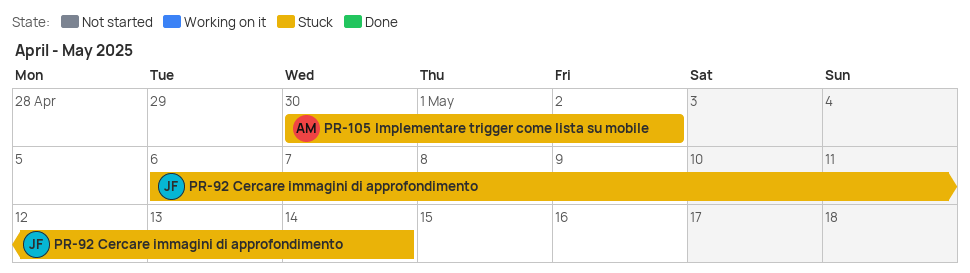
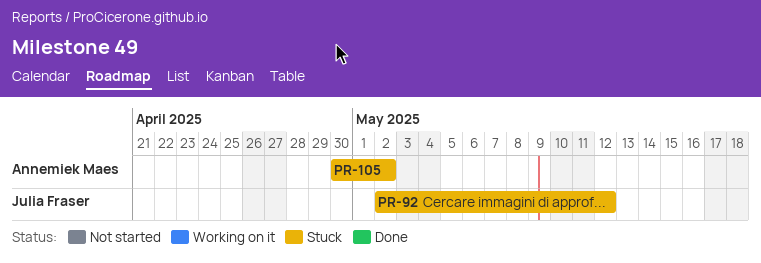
PR-92, start: May 6 -> May 2
PR-92, due: May 14 -> May 12

